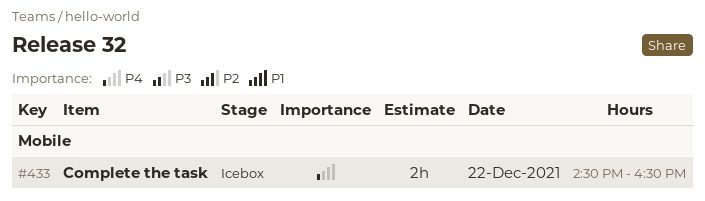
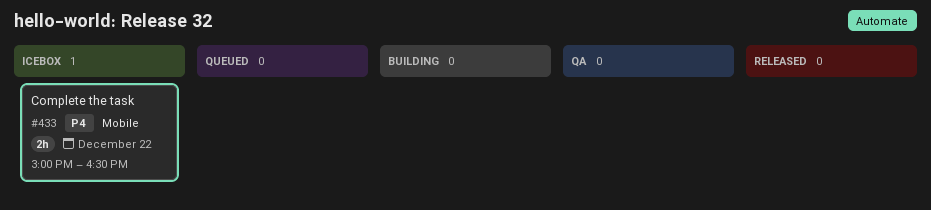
#433, begins: 14:30 -> 15:00

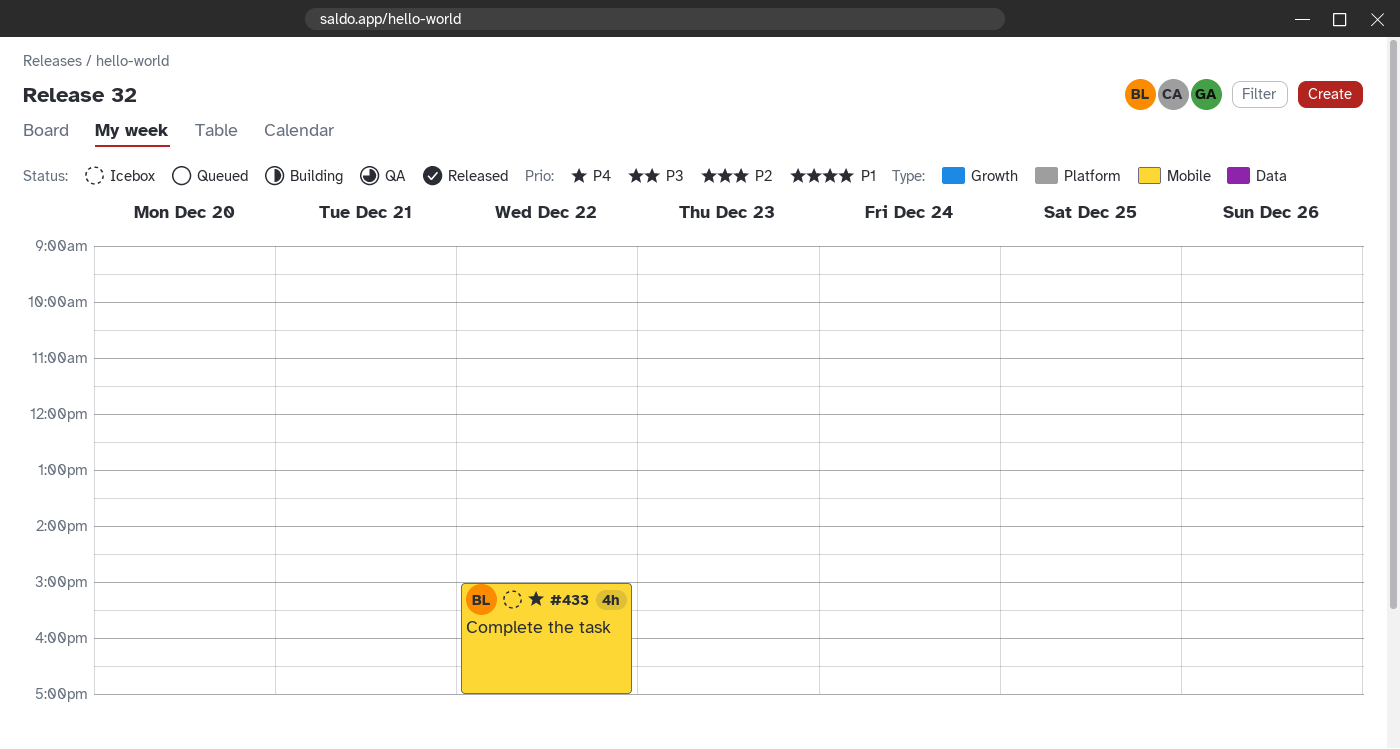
#433, estimate: 2h -> 4h
#433, ends: 16:30 -> 17:00

